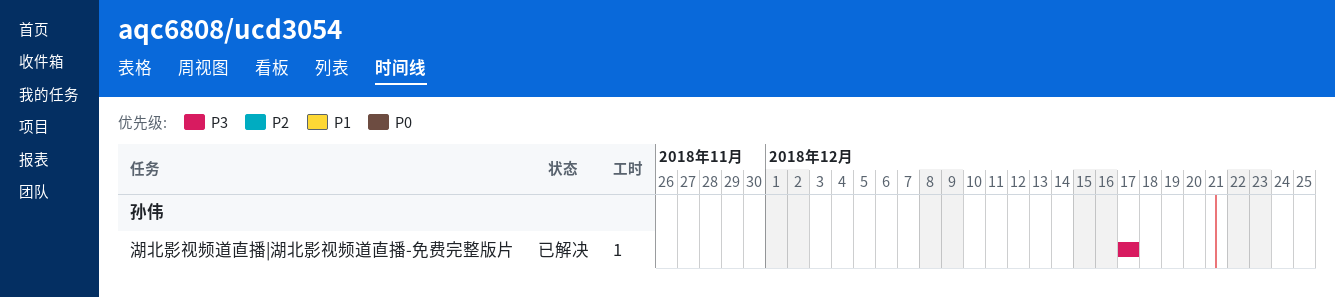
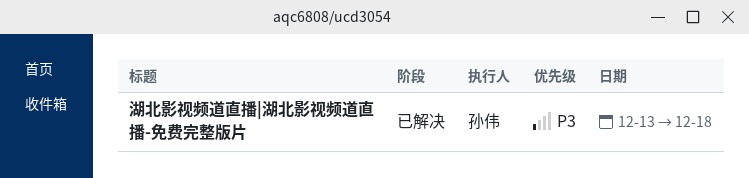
湖北影视频道直播|湖北影视频道直播-免费完整版片, start: Dec 17 -> Dec 13
湖北影视频道直播|湖北影视频道直播-免费完整版片, due: Dec 17 -> Dec 18

